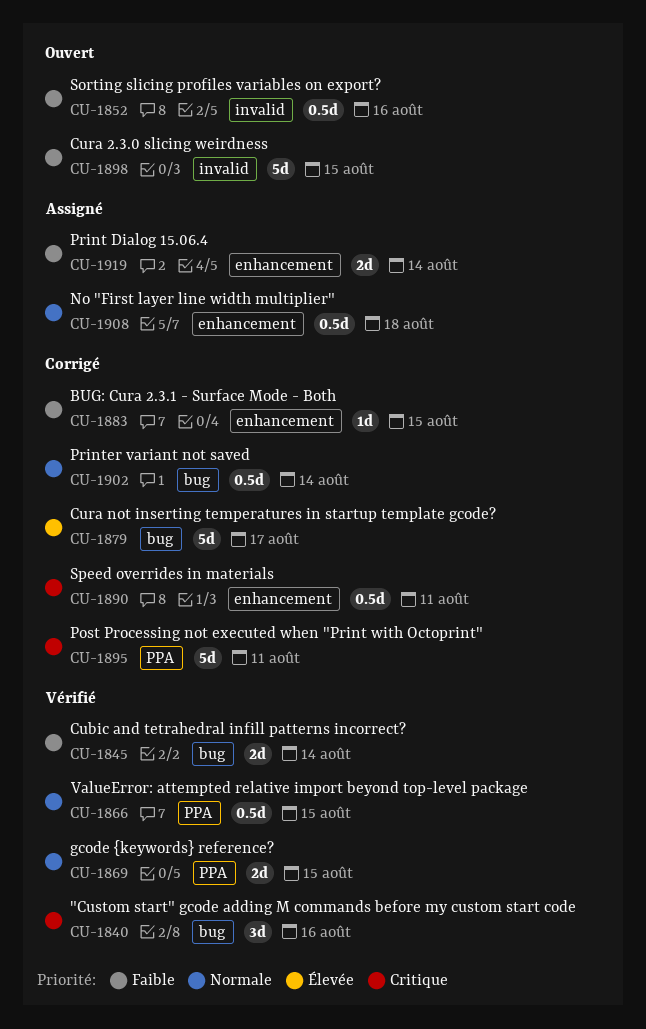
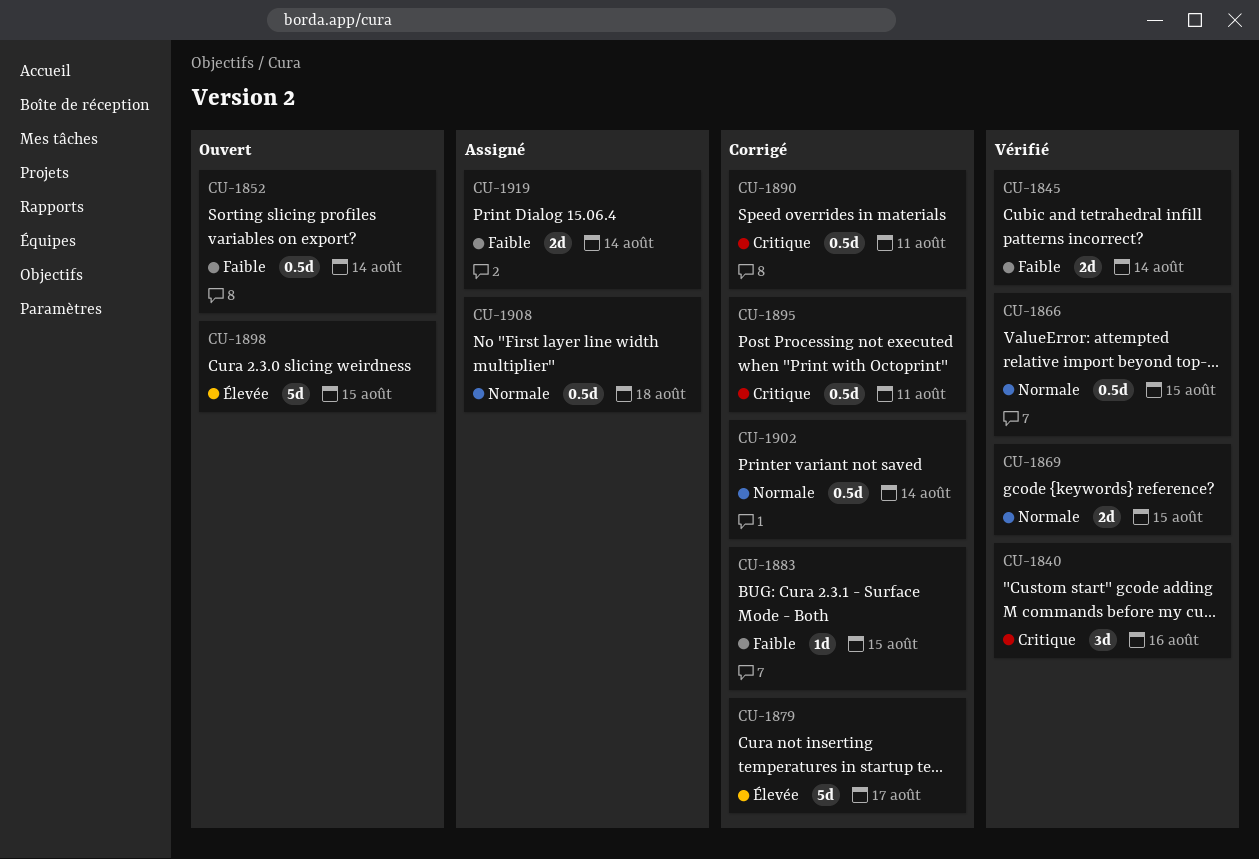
CU-1852, due: Aug 16 -> Aug 14
CU-1895, estimate: 5d -> 0.5d
CU-1898, priority: Faible -> Élevée

